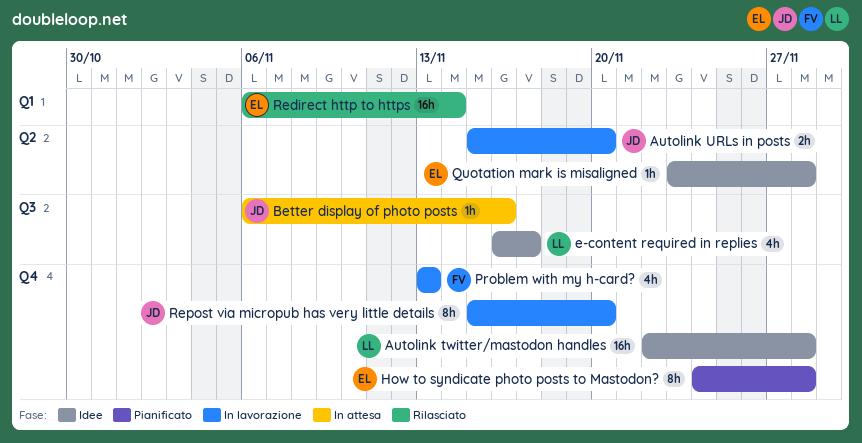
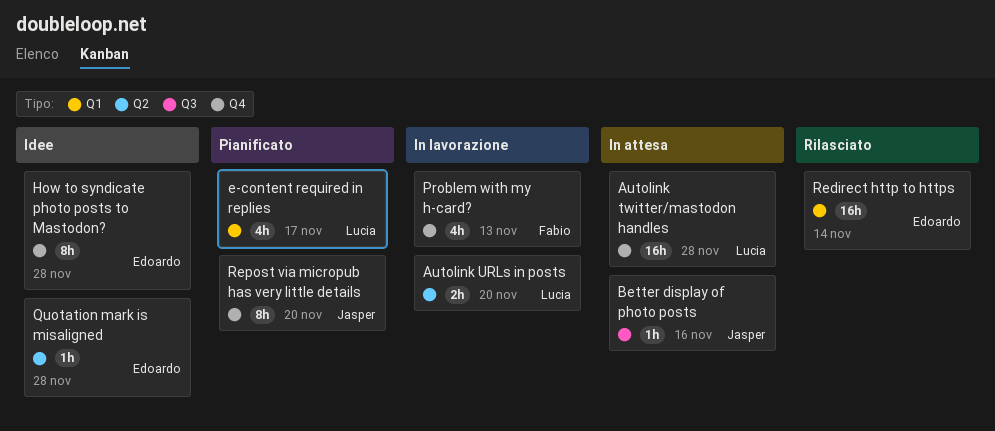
Autolink twitter/mastodon handles, status: Idee -> In attesa
Autolink URLs in posts, owner: Jasper -> Lucia
e-content required in replies, status: Idee -> Pianificato
e-content required in replies, label: Q3 -> Q1
How to syndicate photo posts to Mastodon?, status: Pianificato -> Idee
Repost via micropub has very little details, status: In lavorazione -> Pianificato

